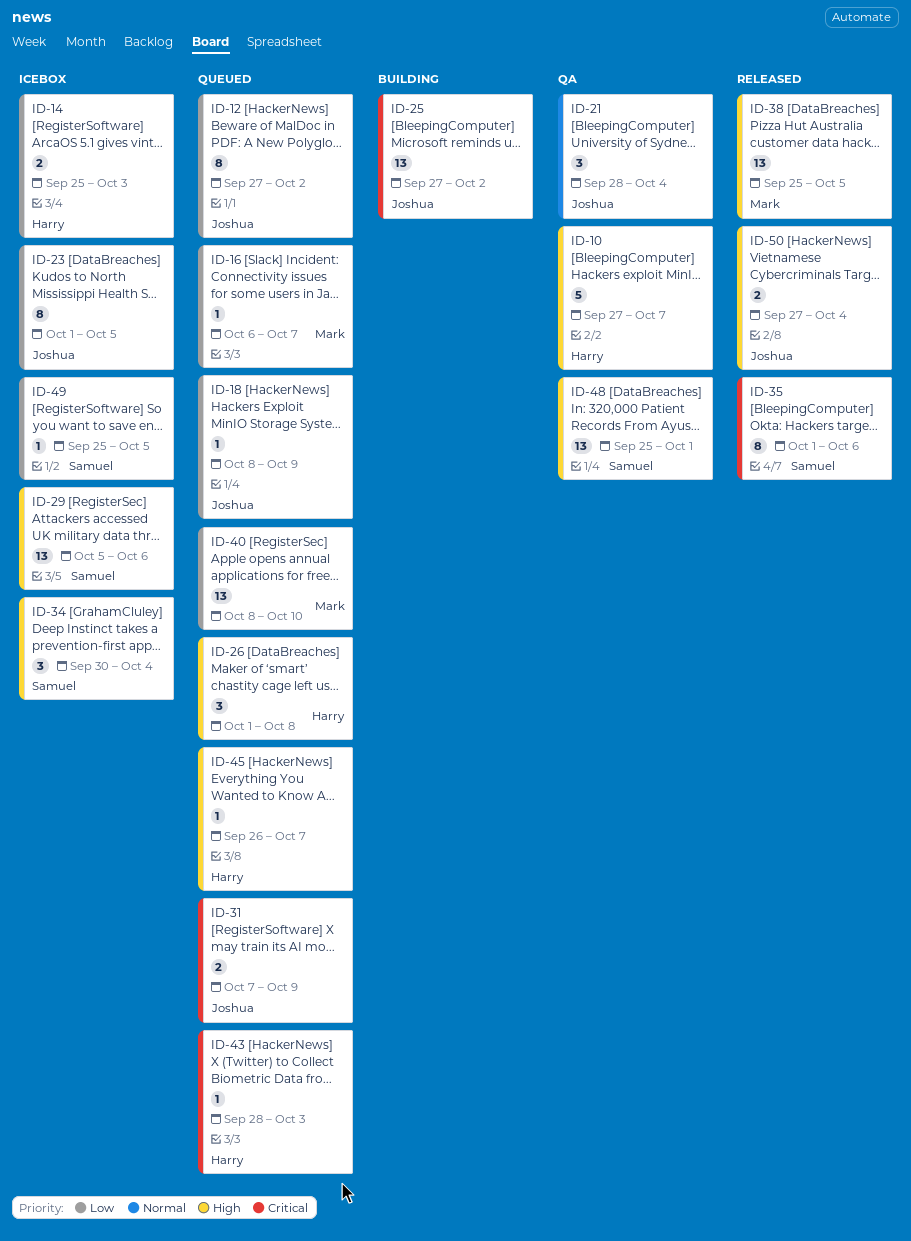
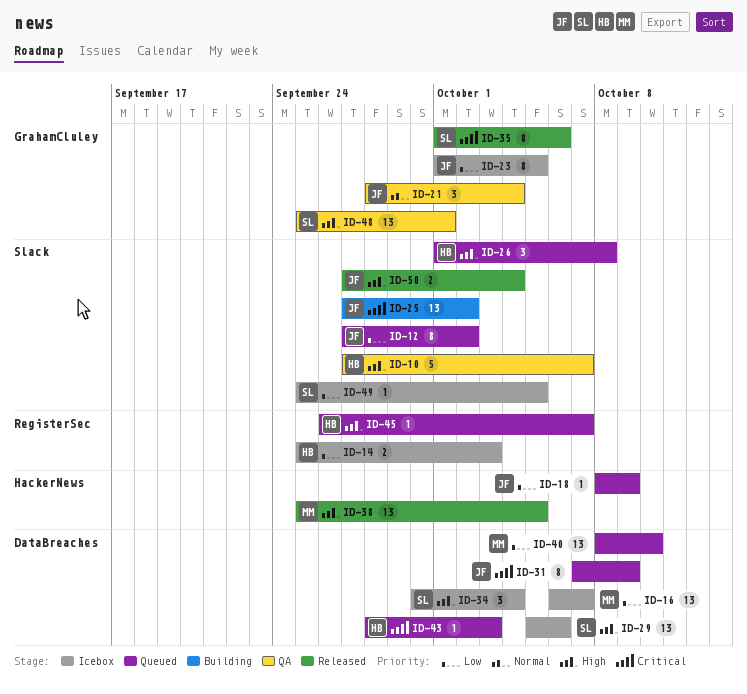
ID-16, status: Queued -> Icebox
ID-16, estimate: 1 -> 13
ID-31, estimate: 2 -> 8

